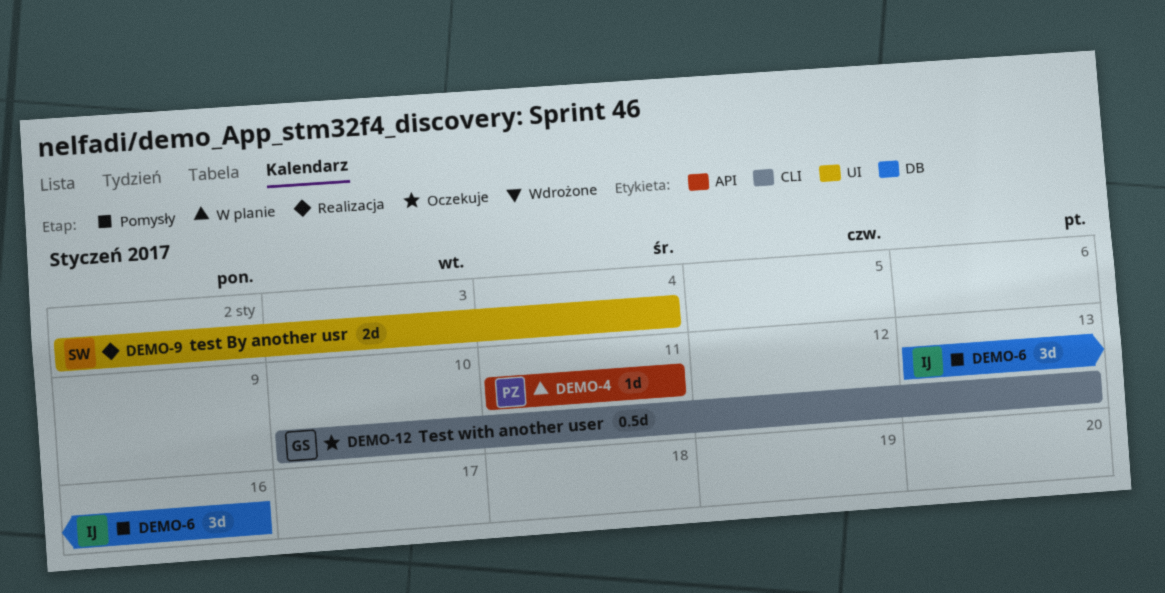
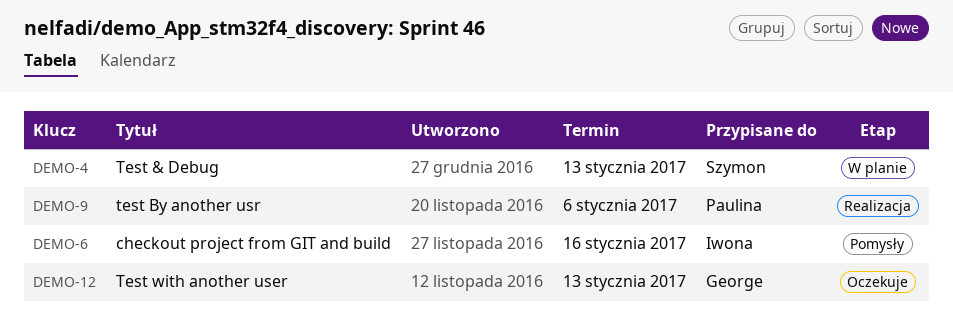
DEMO-4, owner: Paulina -> Szymon
DEMO-4, due: Jan 11 -> Jan 13
DEMO-9, owner: Szymon -> Paulina
DEMO-9, due: Jan 4 -> Jan 6

